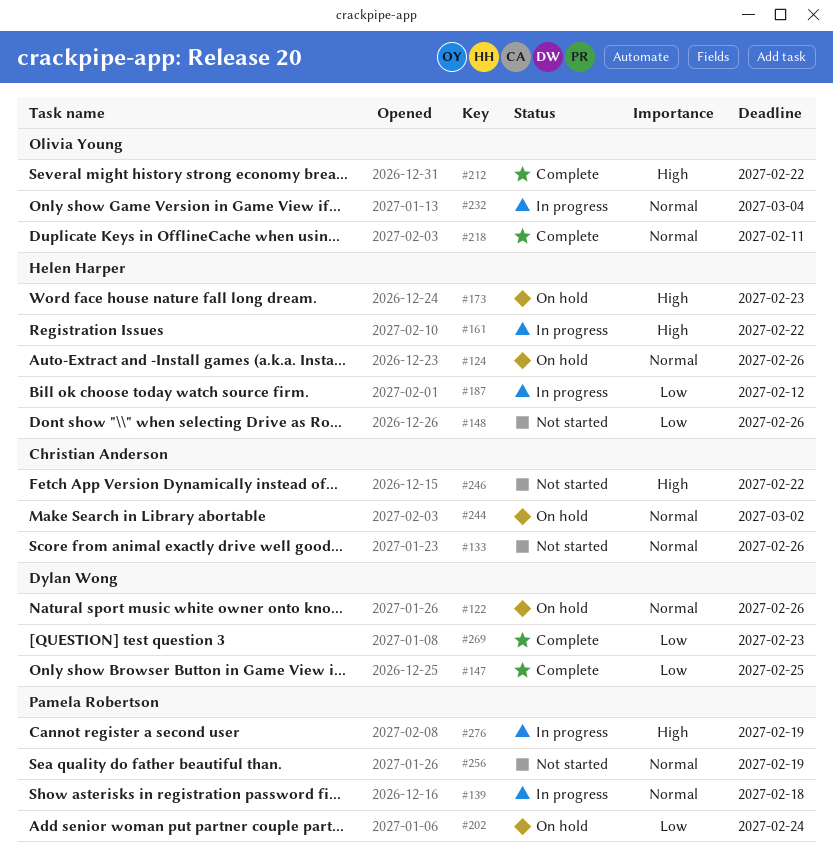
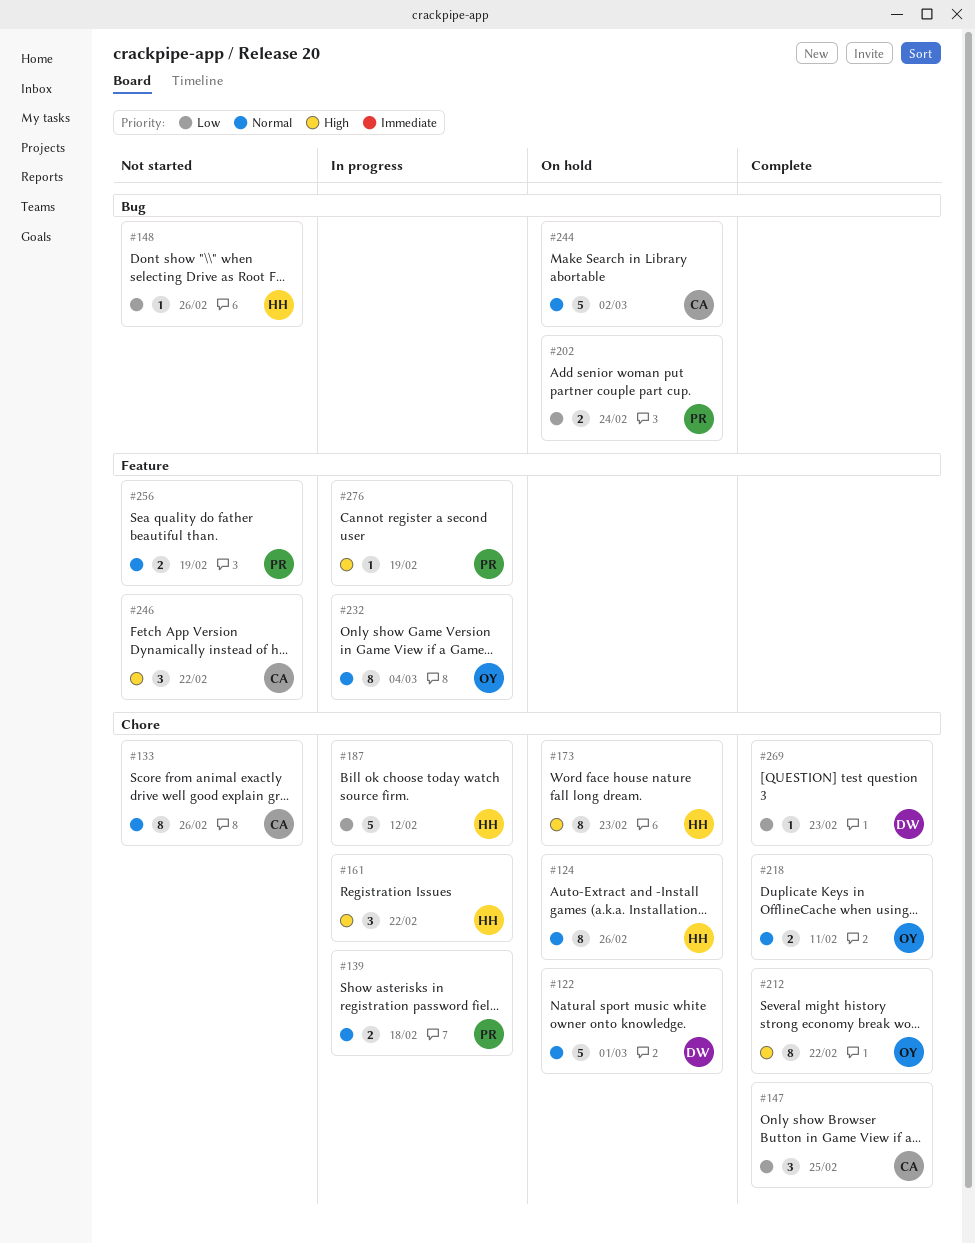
#122, due: Feb 26 -> Mar 1
#147, owner: Dylan Wong -> Christian Anderson

